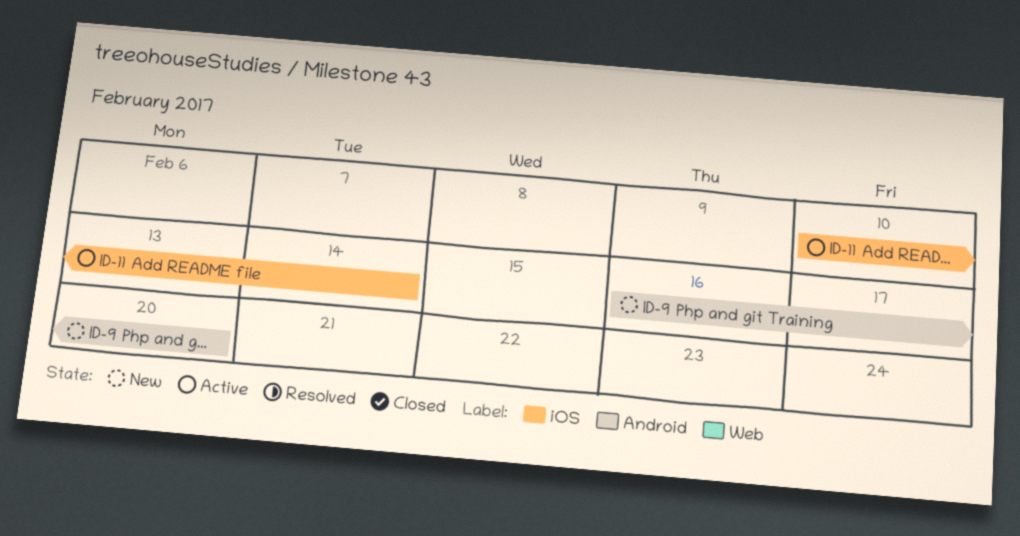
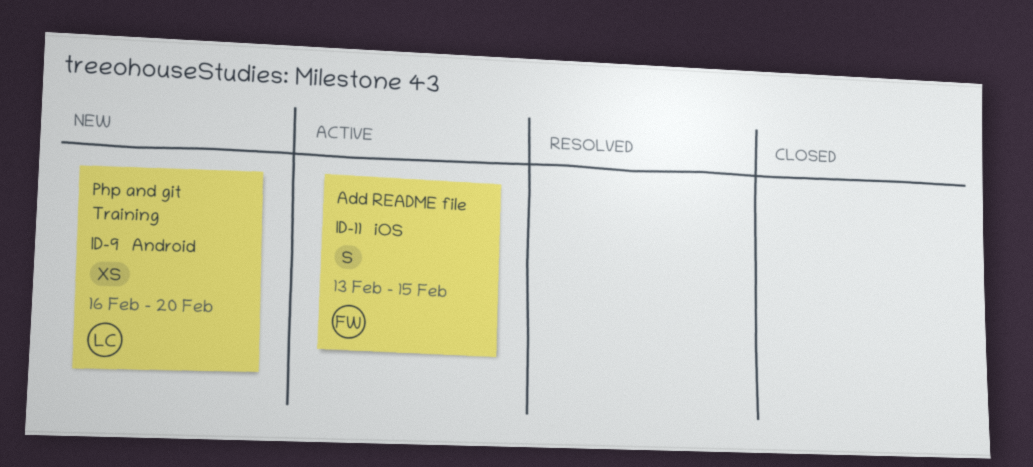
ID-11, start: Feb 10 -> Feb 13
ID-11, due: Feb 14 -> Feb 15

